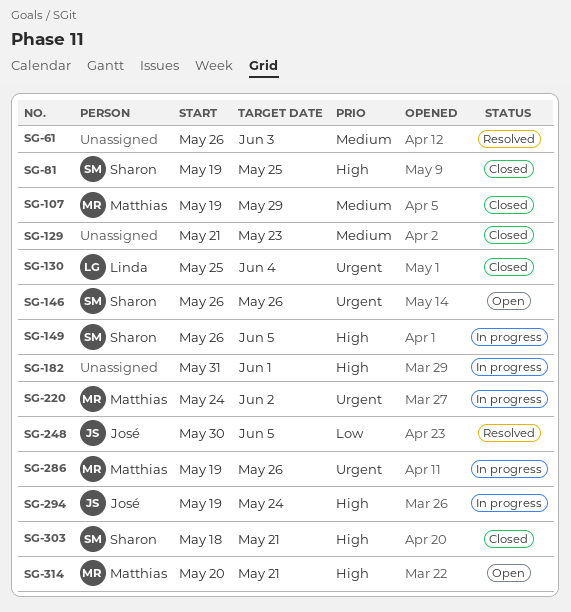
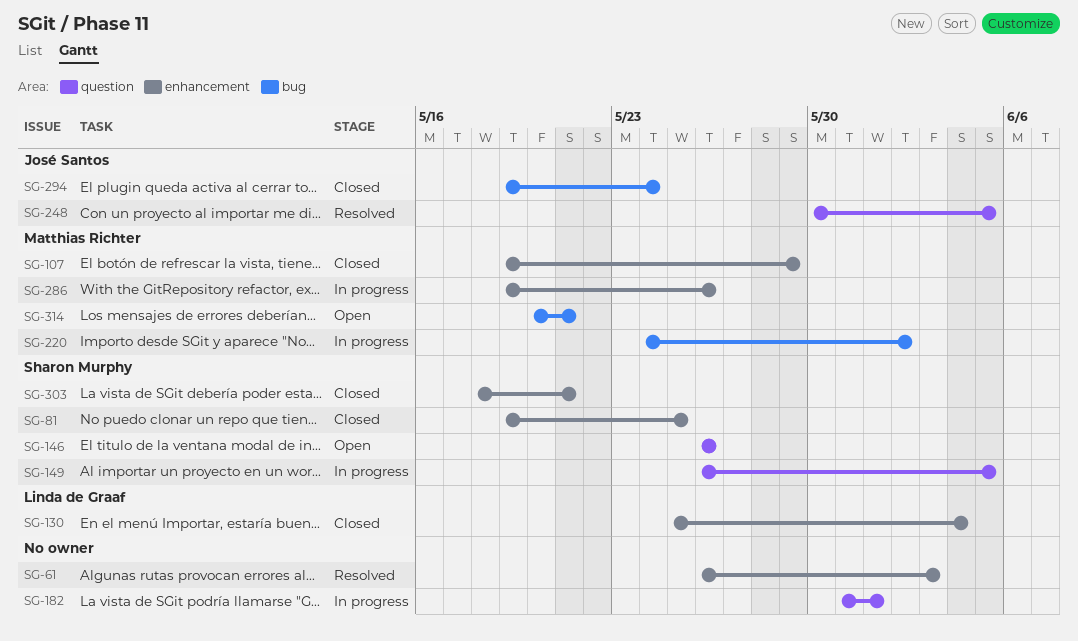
SG-129: present -> none
SG-294, status: In progress -> Closed

